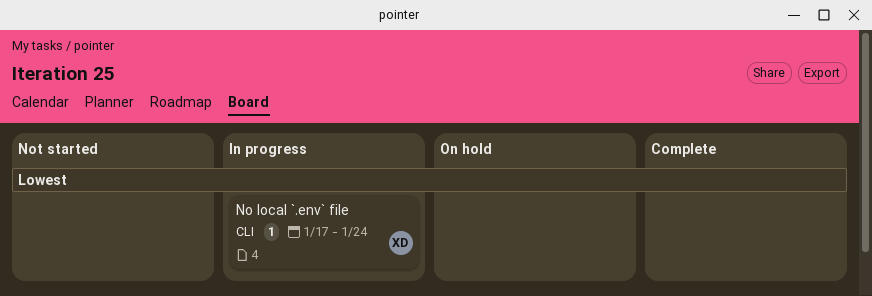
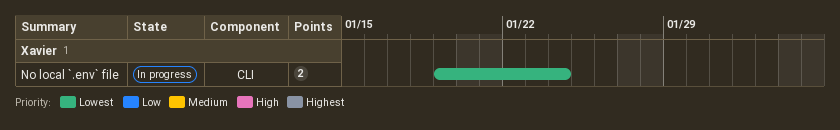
No local `.env` file, estimate: 1 -> 2
No local `.env` file, start: Jan 17 -> Jan 19

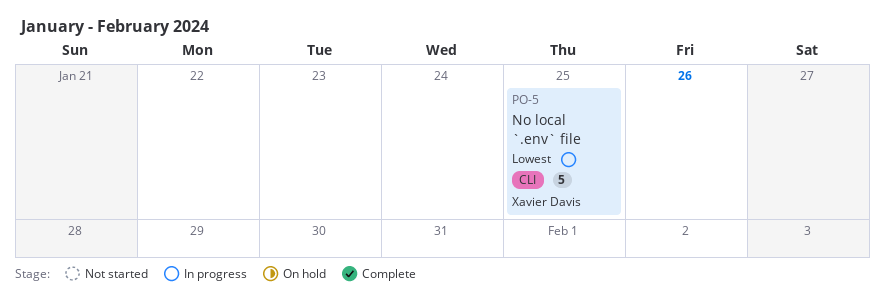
No local `.env` file, estimate: 2 -> 5
No local `.env` file, due: Jan 24 -> Jan 25

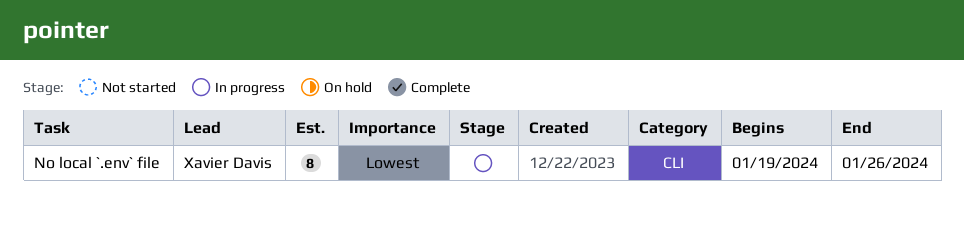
No local `.env` file, estimate: 5 -> 8
No local `.env` file, due: Jan 25 -> Jan 26

